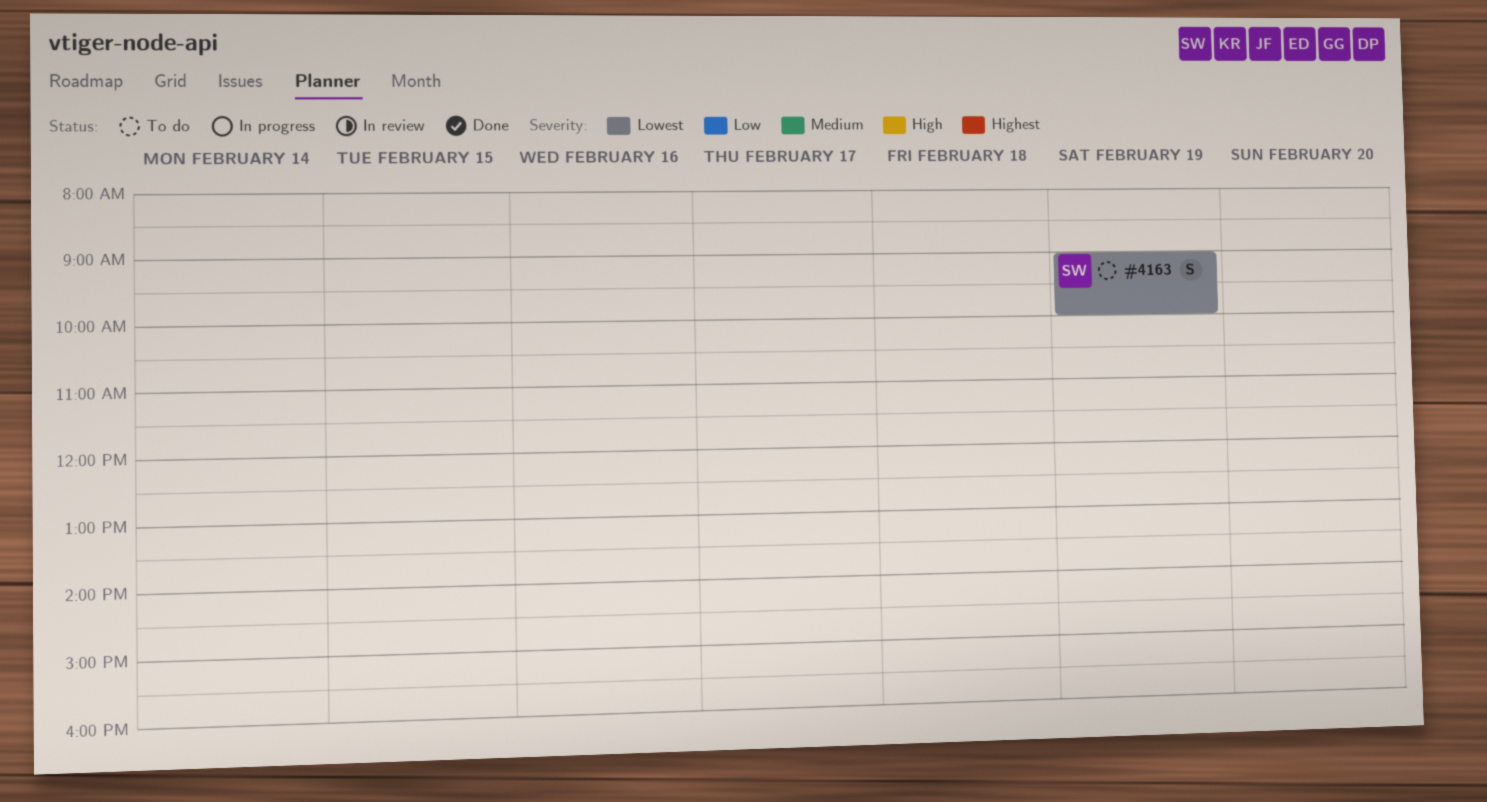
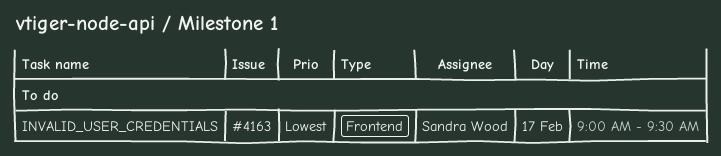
#4163, day: Feb 19 -> Feb 17
#4163, ends: 10:00 -> 09:30

